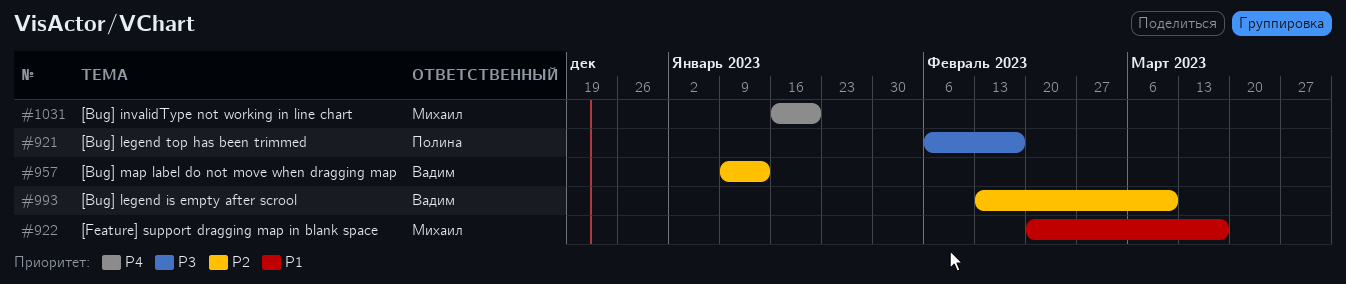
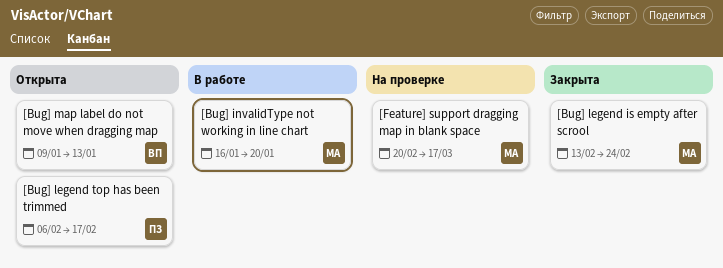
[Bug] legend is empty after scrool, owner: Вадим -> Михаил
[Bug] legend is empty after scrool, due: Mar 10 -> Feb 24

